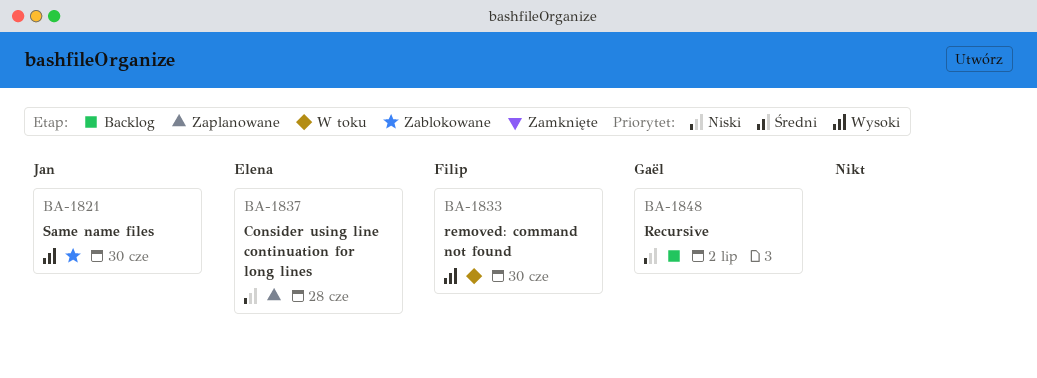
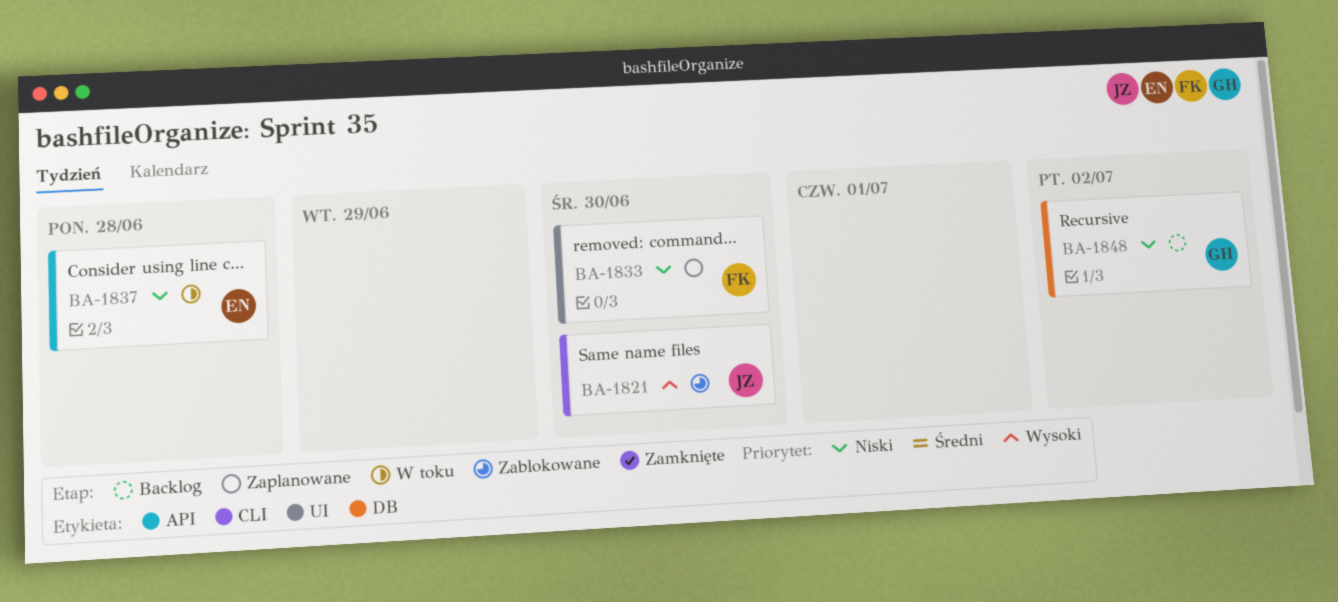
BA-1833, status: W toku -> Zaplanowane
BA-1833, priority: Wysoki -> Niski
BA-1837, status: Zaplanowane -> W toku

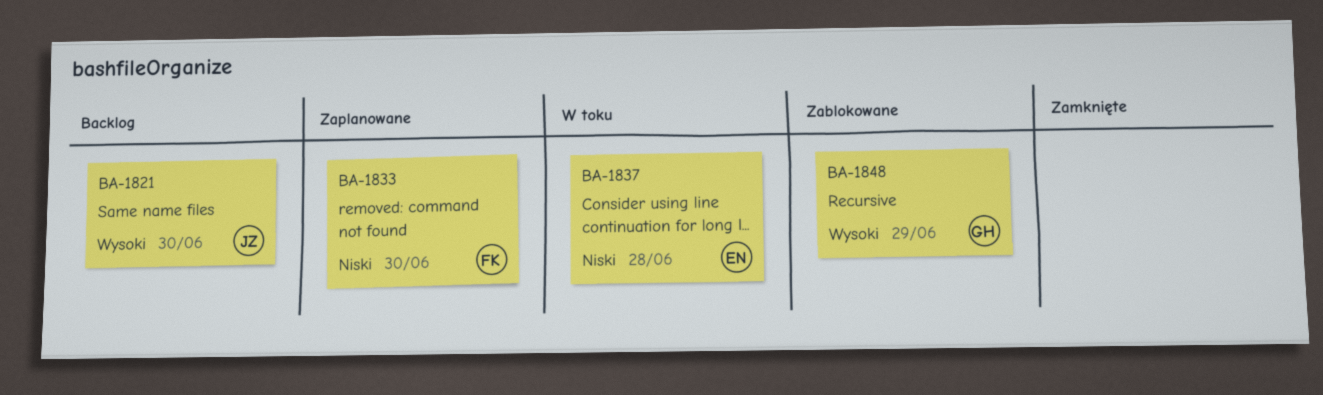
BA-1821, status: Zablokowane -> Backlog
BA-1848, status: Backlog -> Zablokowane
BA-1848, priority: Niski -> Wysoki
BA-1848, due: Jul 2 -> Jun 29

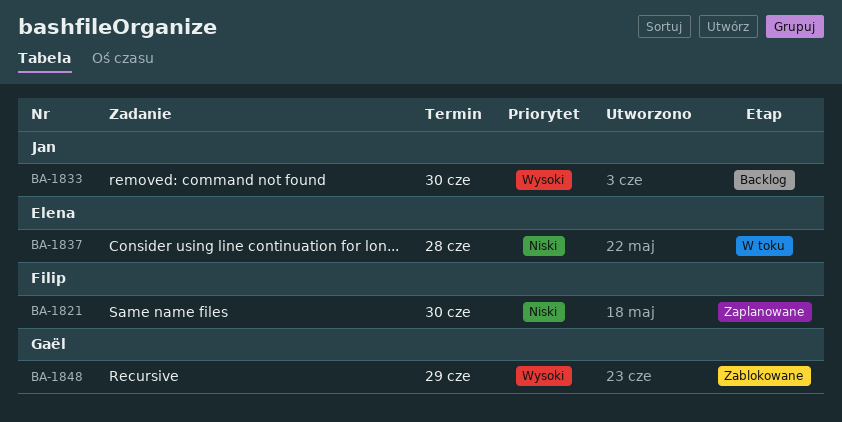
BA-1821, status: Backlog -> Zaplanowane
BA-1821, owner: Jan -> Filip
BA-1821, priority: Wysoki -> Niski
BA-1833, status: Zaplanowane -> Backlog
BA-1833, owner: Filip -> Jan
BA-1833, priority: Niski -> Wysoki

